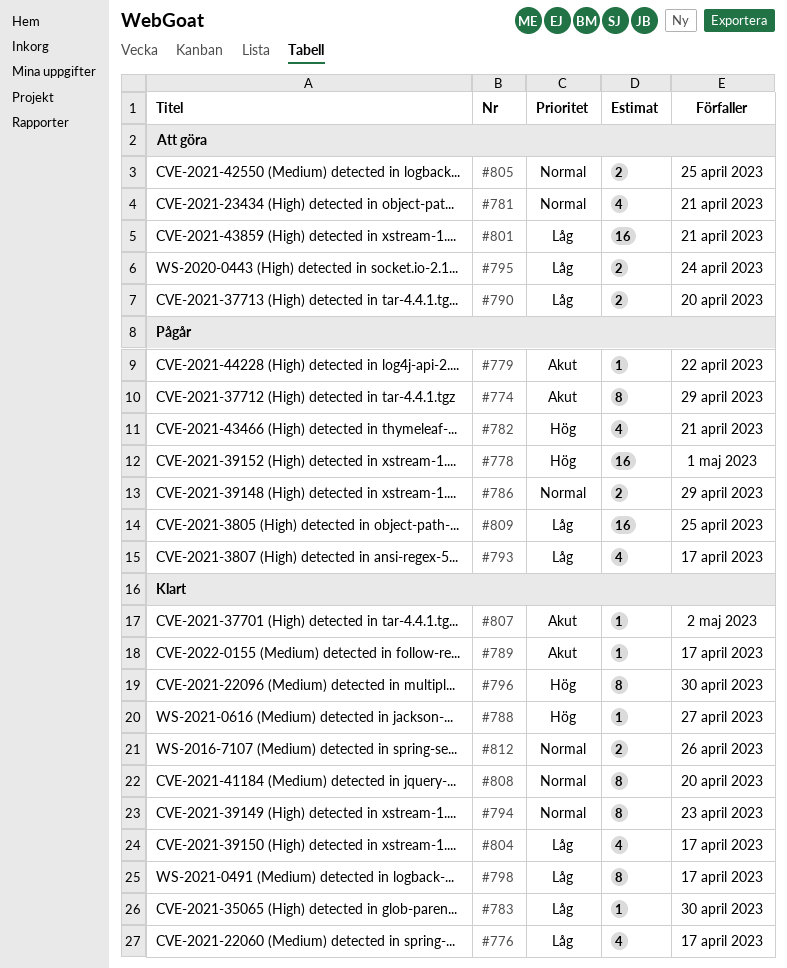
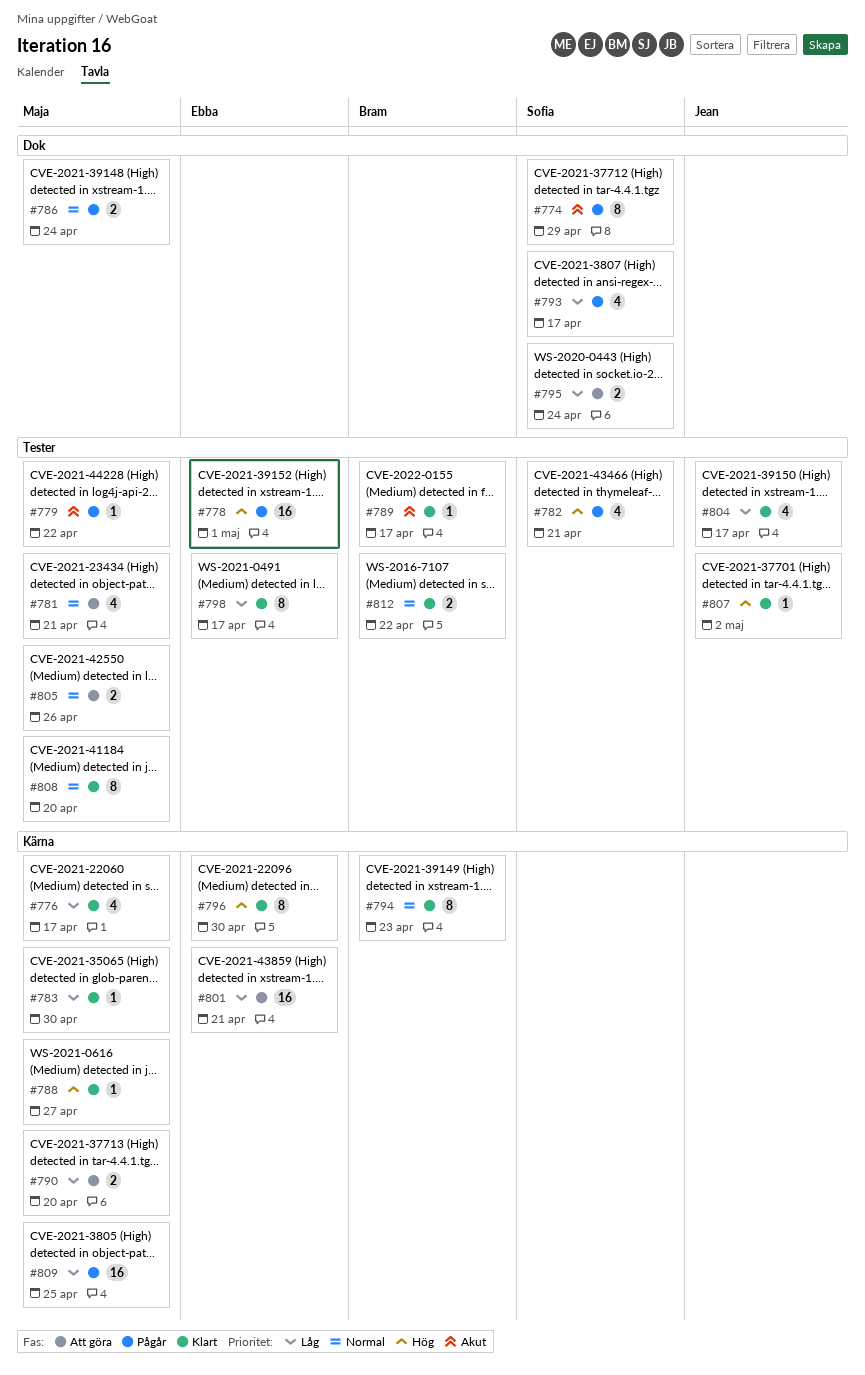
#786, due: Apr 29 -> Apr 24
#805, due: Apr 25 -> Apr 26
#807, priority: Akut -> Hög
#812, due: Apr 26 -> Apr 22

